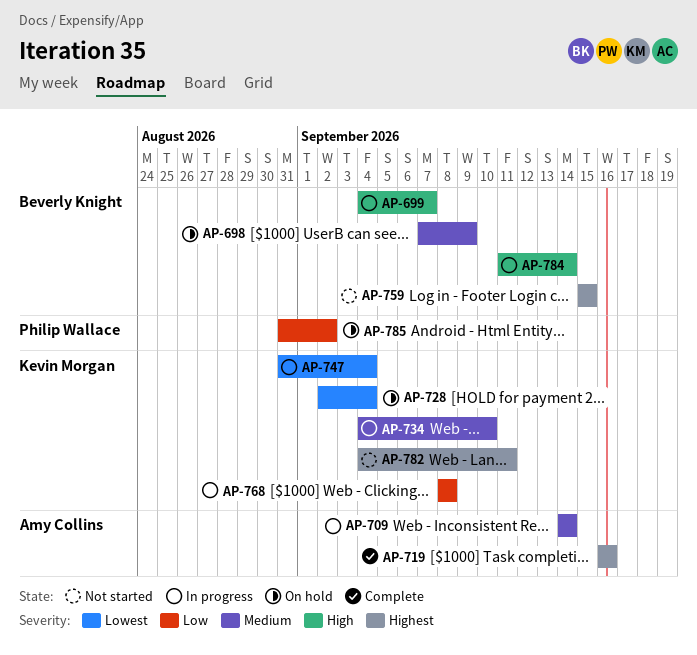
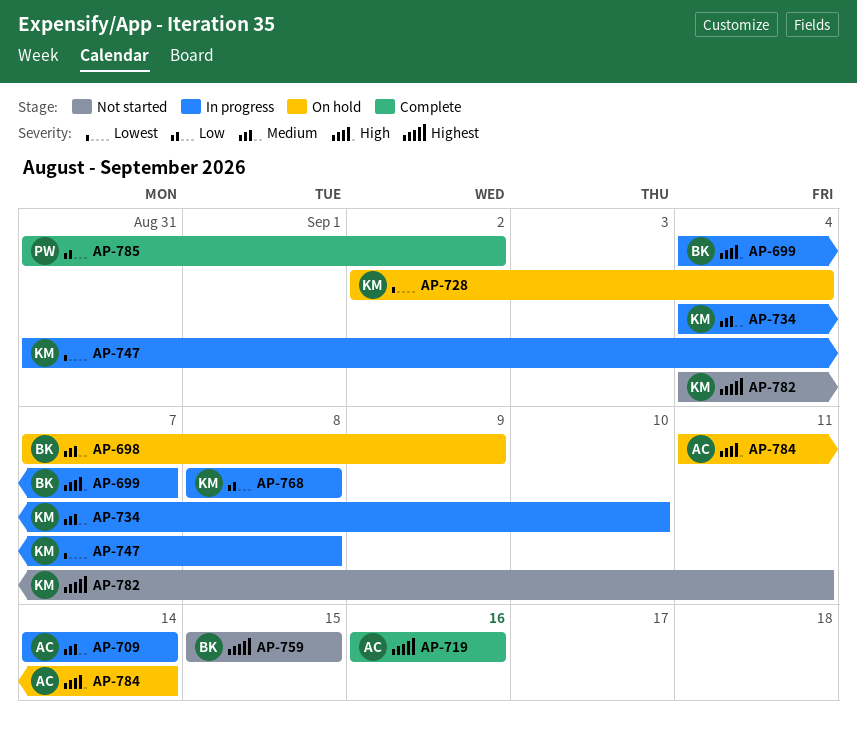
AP-747, due: Sep 4 -> Sep 8
AP-784, status: In progress -> On hold
AP-784, owner: Beverly Knight -> Amy Collins
AP-785, status: On hold -> Complete

